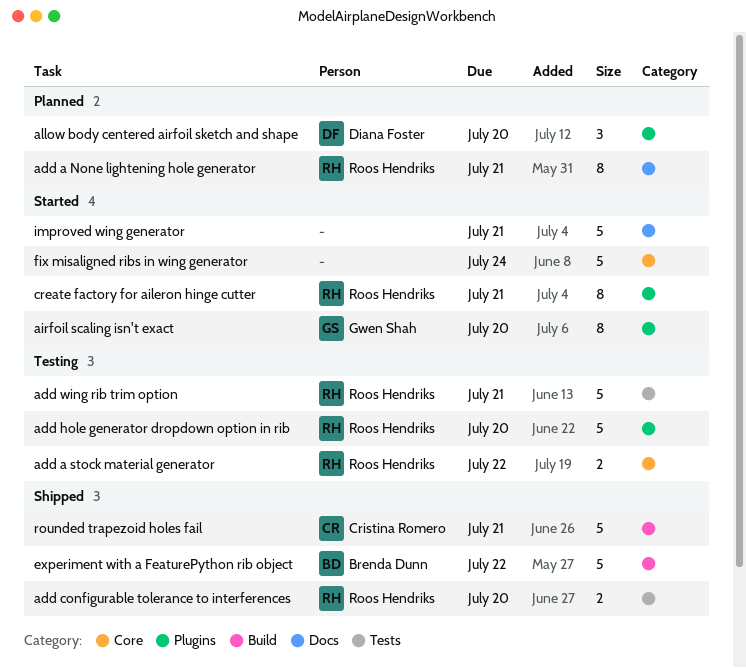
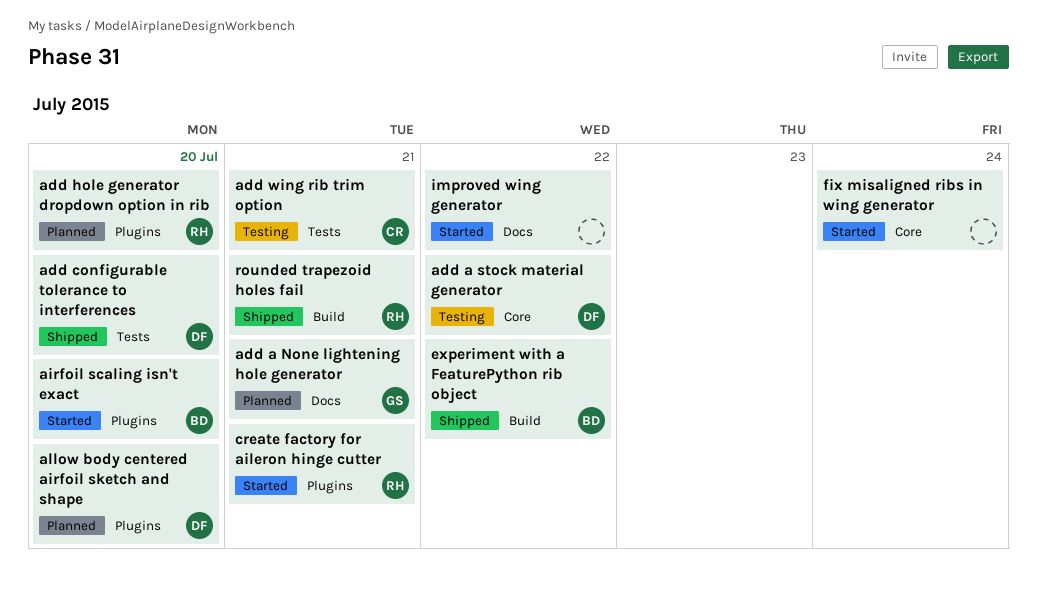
add a None lightening hole generator, owner: Roos Hendriks -> Gwen Shah
add a stock material generator, owner: Roos Hendriks -> Diana Foster
add configurable tolerance to interferences, owner: Roos Hendriks -> Diana Foster
add hole generator dropdown option in rib, status: Testing -> Planned
add wing rib trim option, owner: Roos Hendriks -> Cristina Romero
airfoil scaling isn't exact, owner: Gwen Shah -> Brenda Dunn
improved wing generator, due: Jul 21 -> Jul 22
rounded trapezoid holes fail, owner: Cristina Romero -> Roos Hendriks

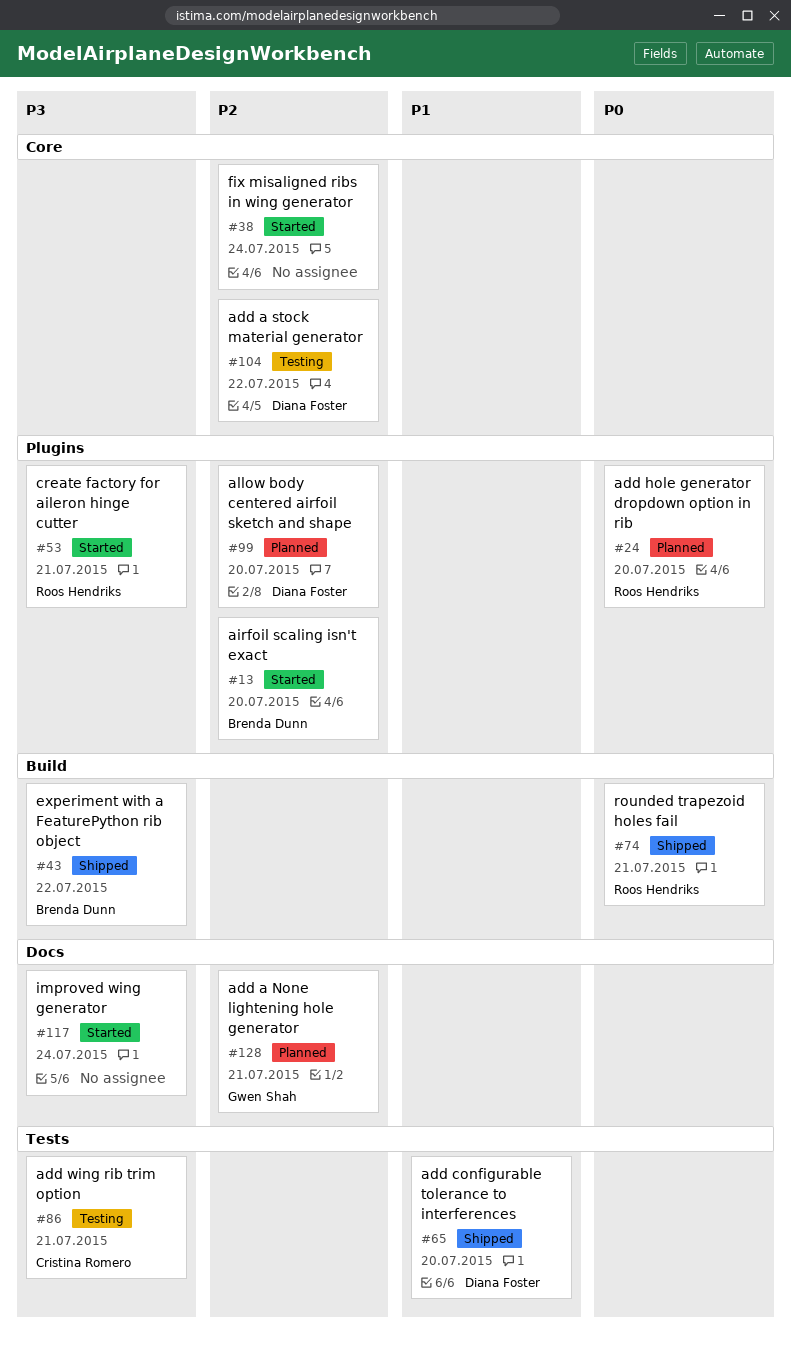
improved wing generator, due: Jul 22 -> Jul 24

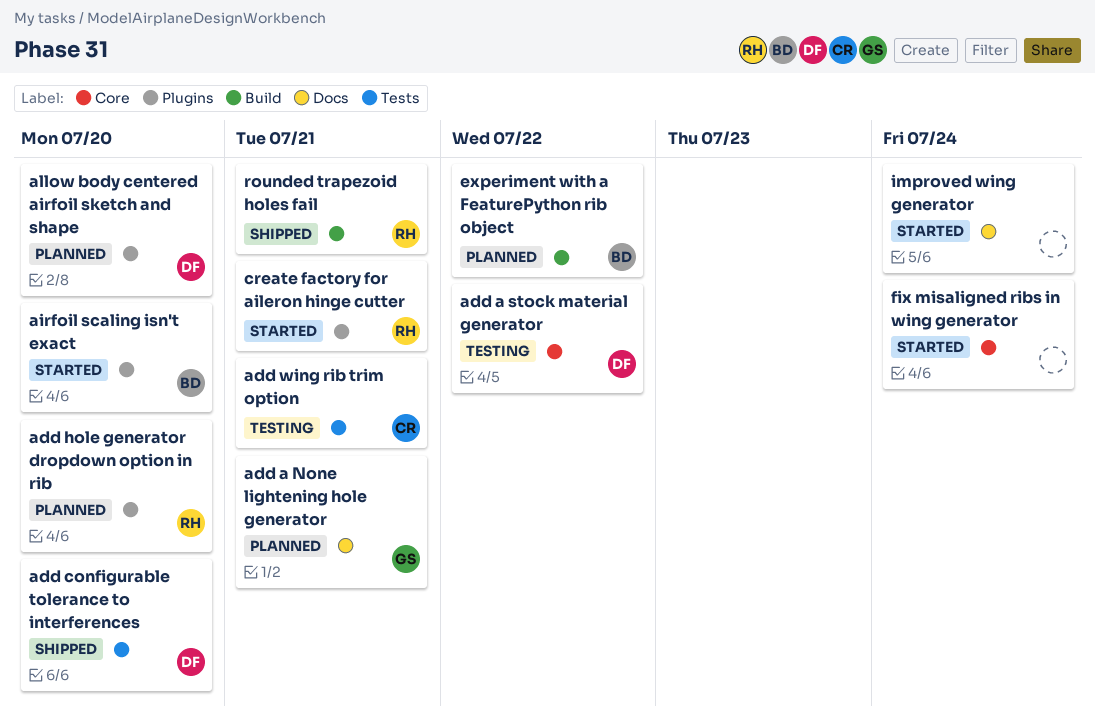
experiment with a FeaturePython rib object, status: Shipped -> Planned

